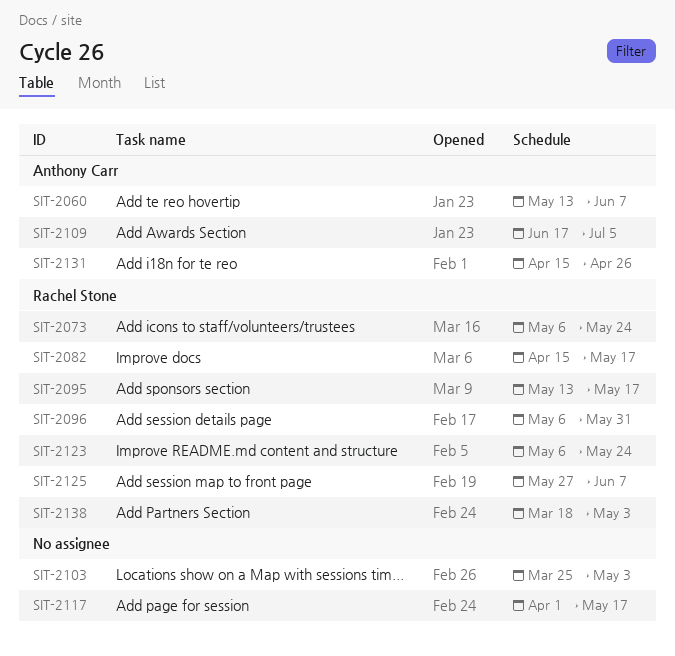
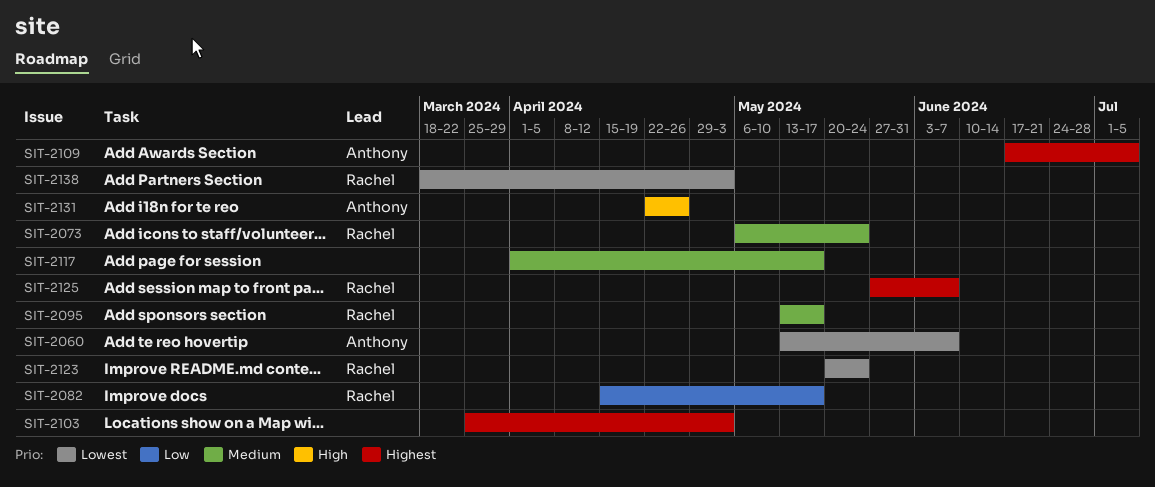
SIT-2096: present -> none
SIT-2123, start: May 6 -> May 20
SIT-2131, start: Apr 15 -> Apr 22

